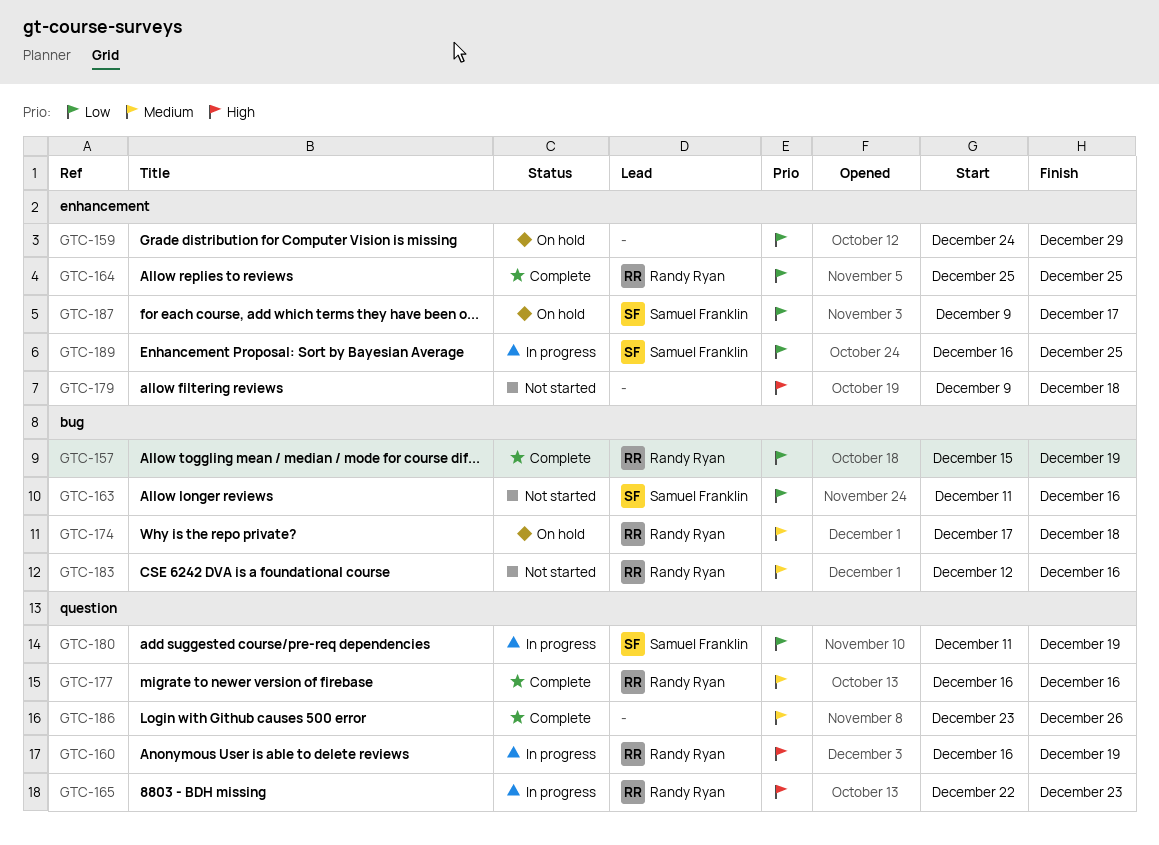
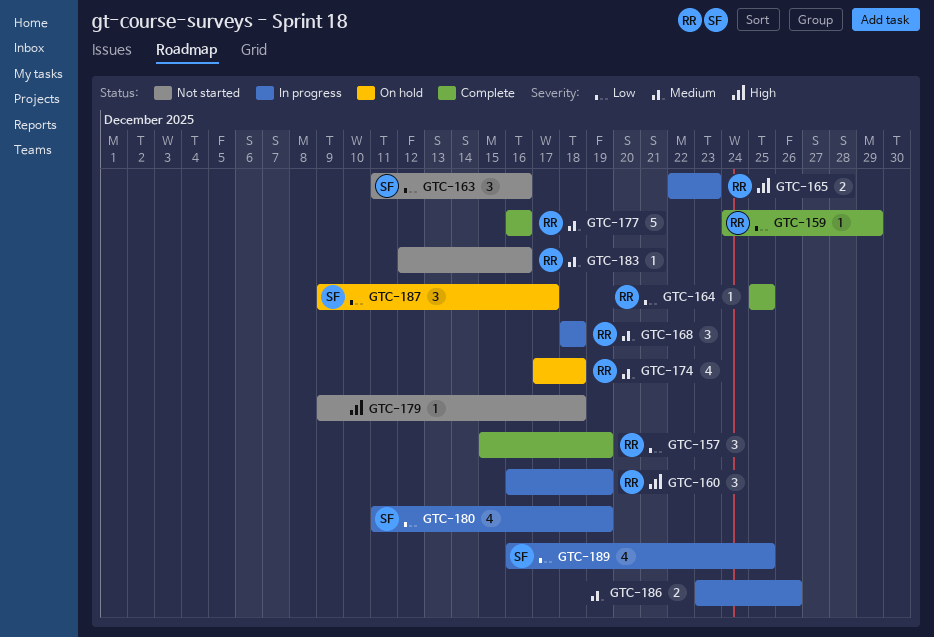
GTC-159, status: On hold -> Complete
GTC-159, owner: none -> Randy Ryan
GTC-168: none -> present
GTC-186, status: Complete -> In progress

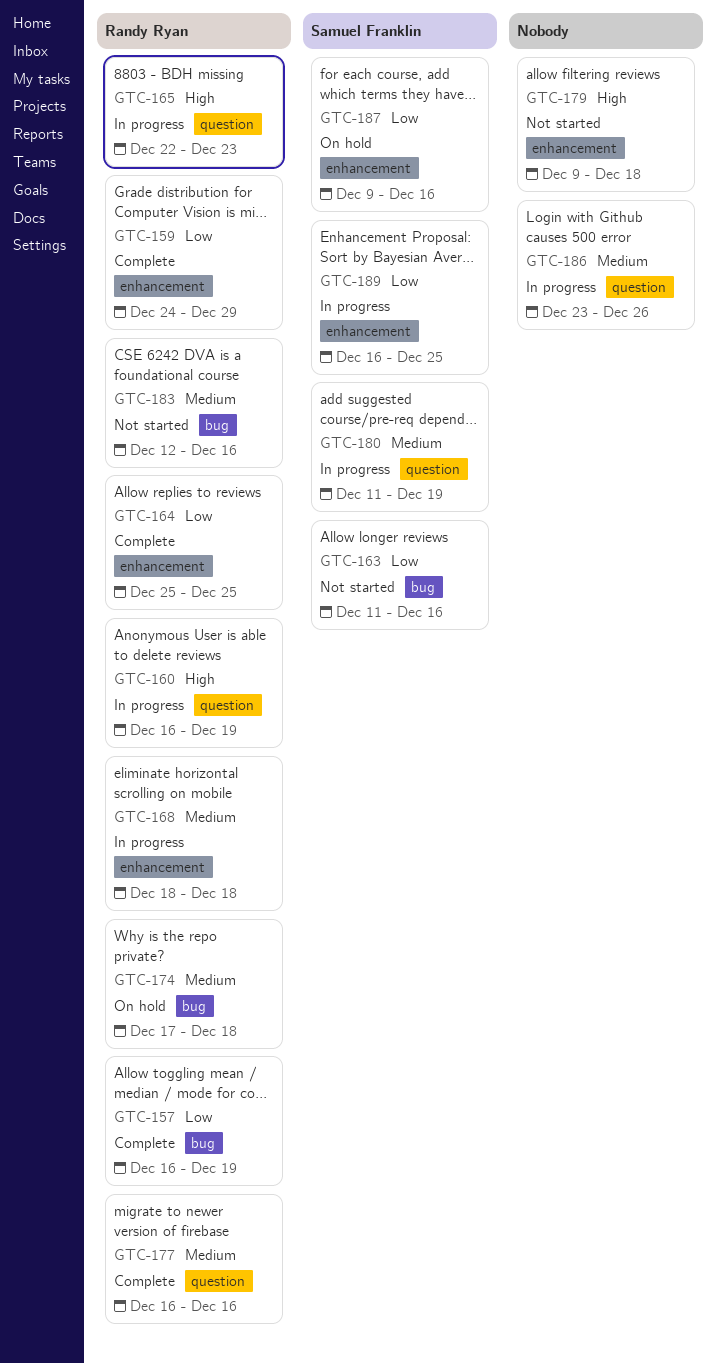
GTC-157, start: Dec 15 -> Dec 16
GTC-180, priority: Low -> Medium
GTC-187, due: Dec 17 -> Dec 16

